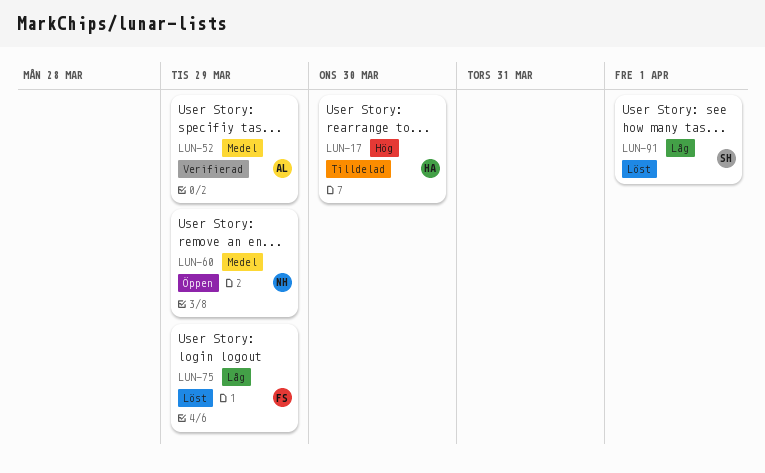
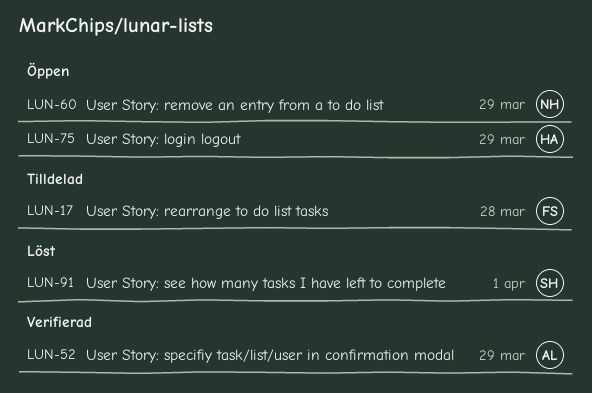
LUN-17, owner: HA -> FS
LUN-17, due: Mar 30 -> Mar 28
LUN-75, status: Löst -> Öppen
LUN-75, owner: FS -> HA

